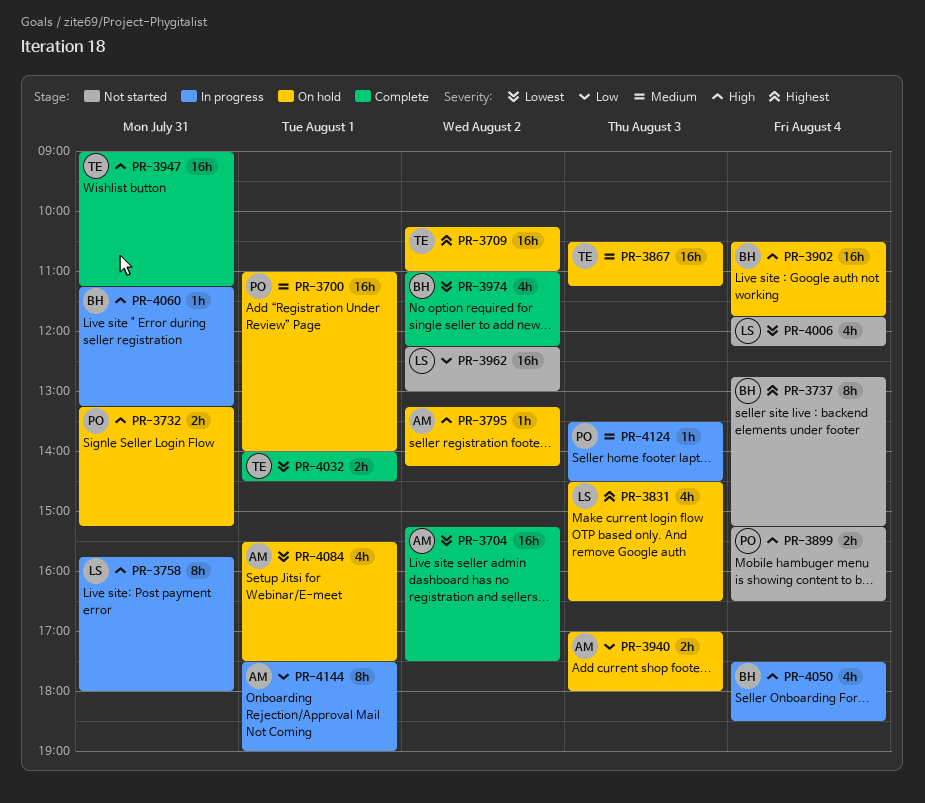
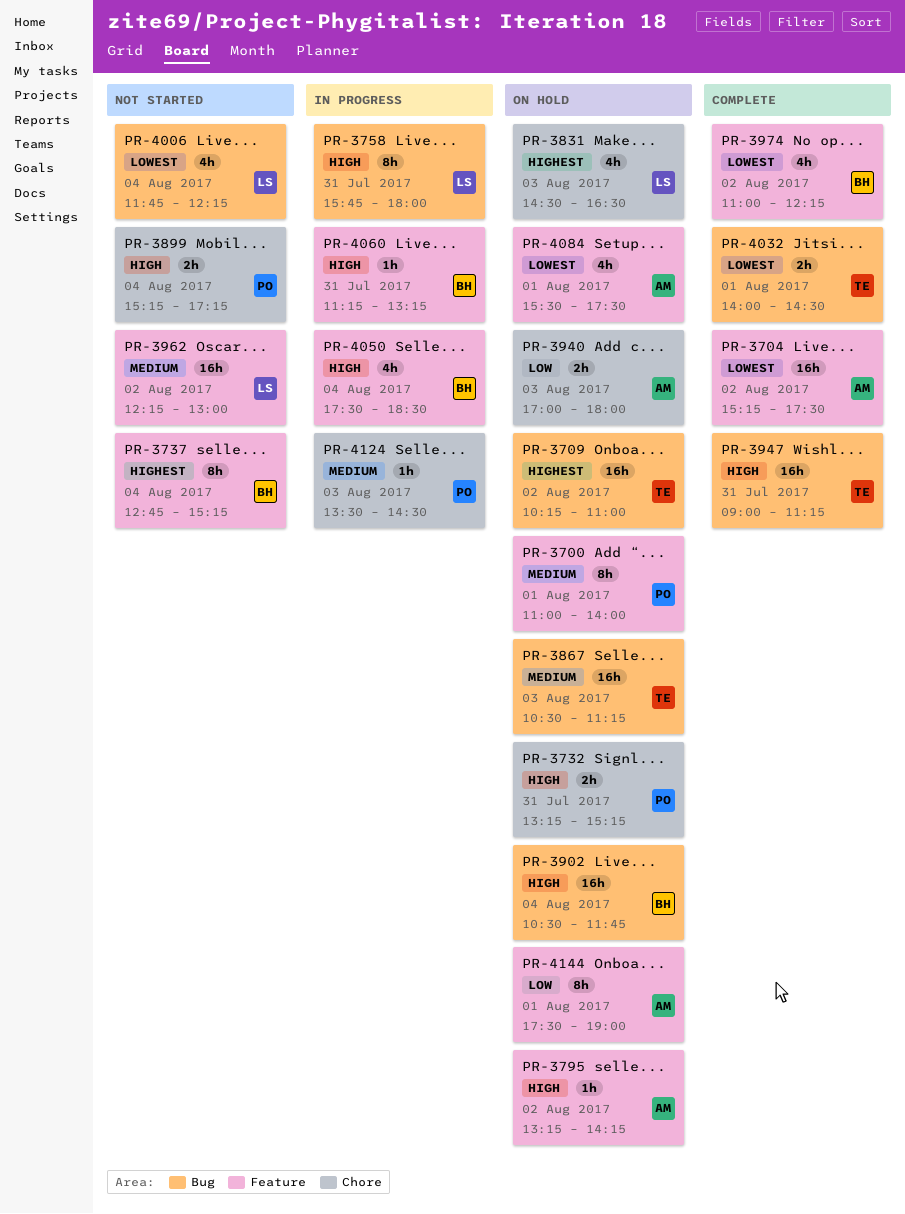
PR-3700, estimate: 16h -> 8h
PR-3899, ends: 16:30 -> 17:15
PR-3962, priority: Low -> Medium
PR-4144, status: In progress -> On hold

